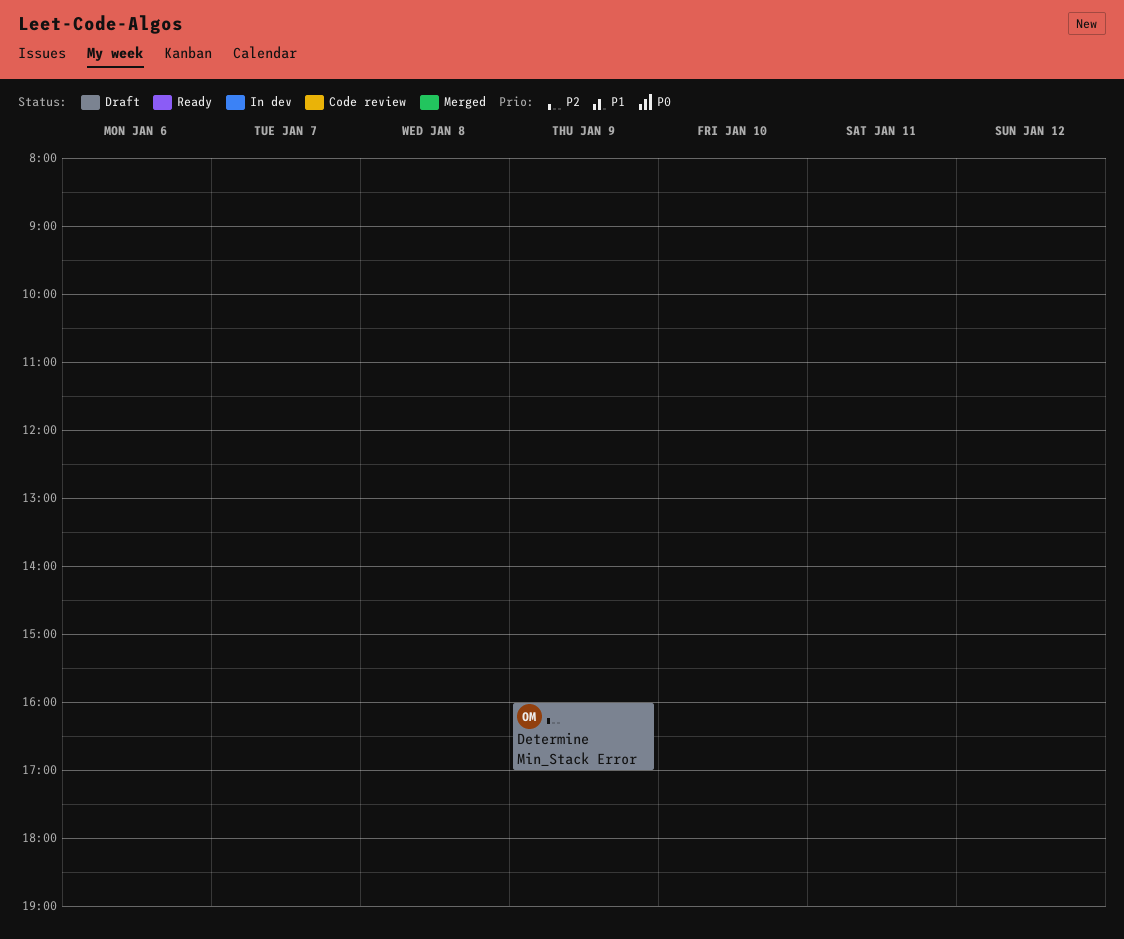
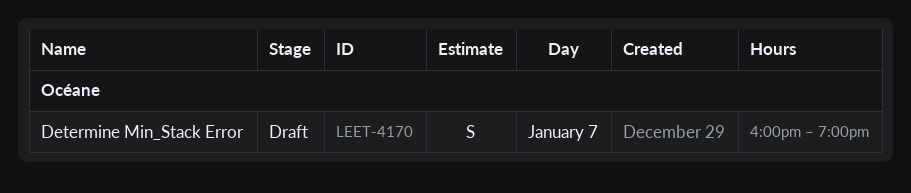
Determine Min_Stack Error, day: Jan 9 -> Jan 7
Determine Min_Stack Error, ends: 17:00 -> 19:00

